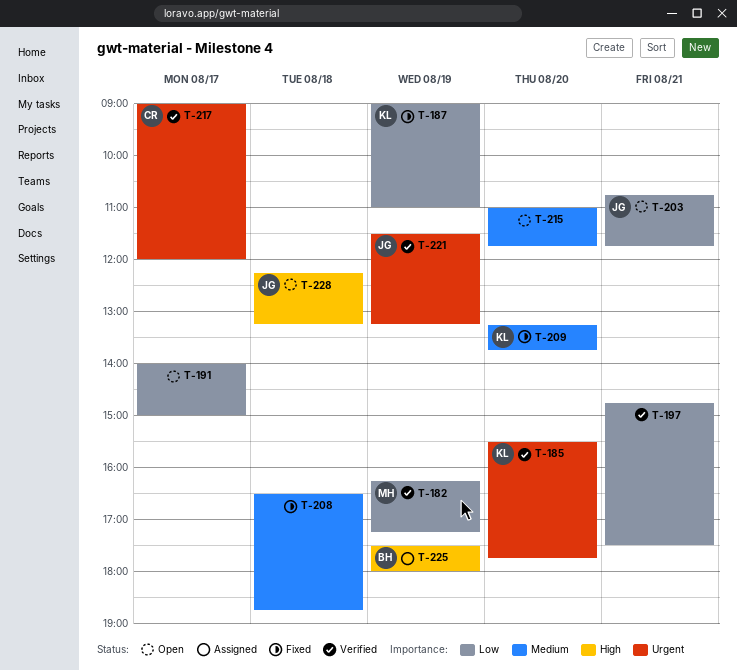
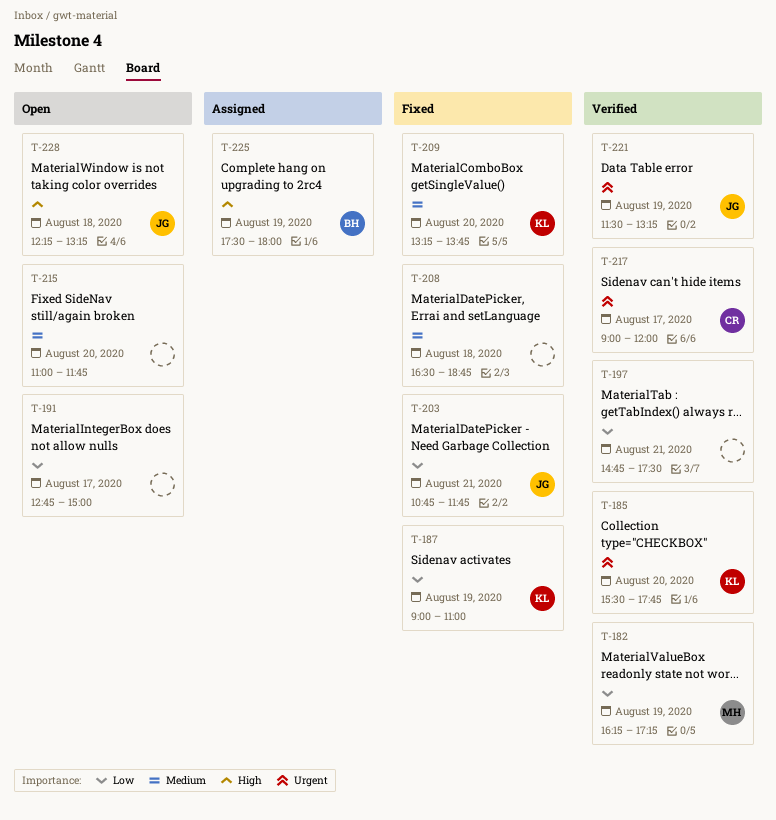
T-191, begins: 14:00 -> 12:45
T-203, status: Open -> Fixed

